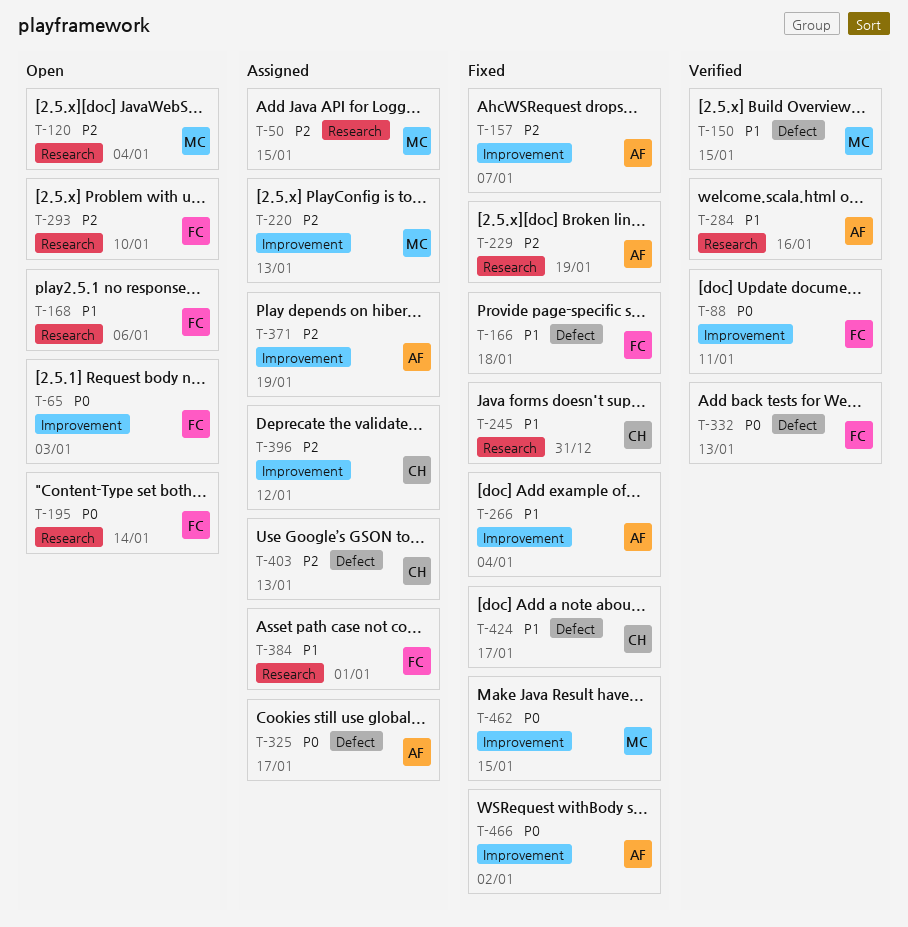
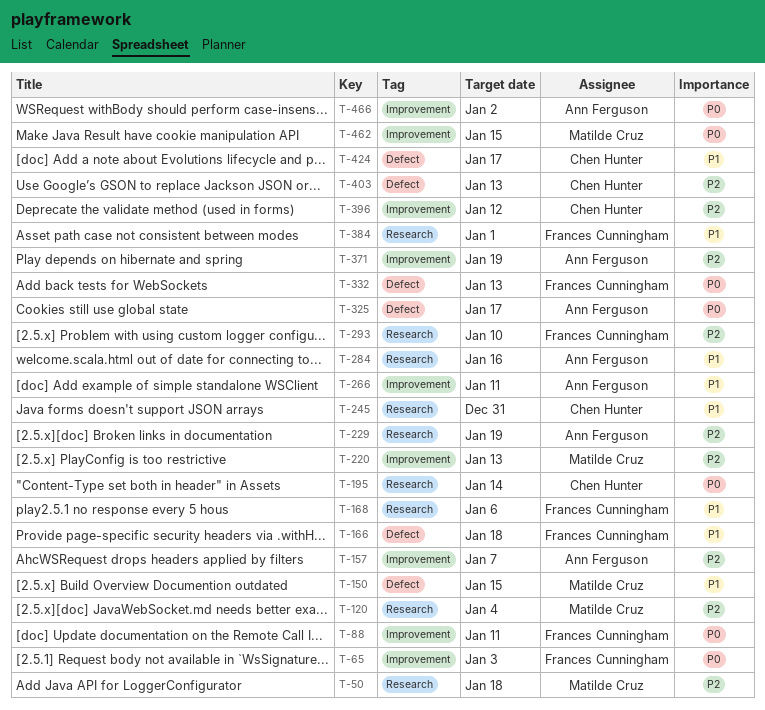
T-50, due: Jan 15 -> Jan 18
T-195, owner: Frances Cunningham -> Chen Hunter
T-266, due: Jan 4 -> Jan 11

